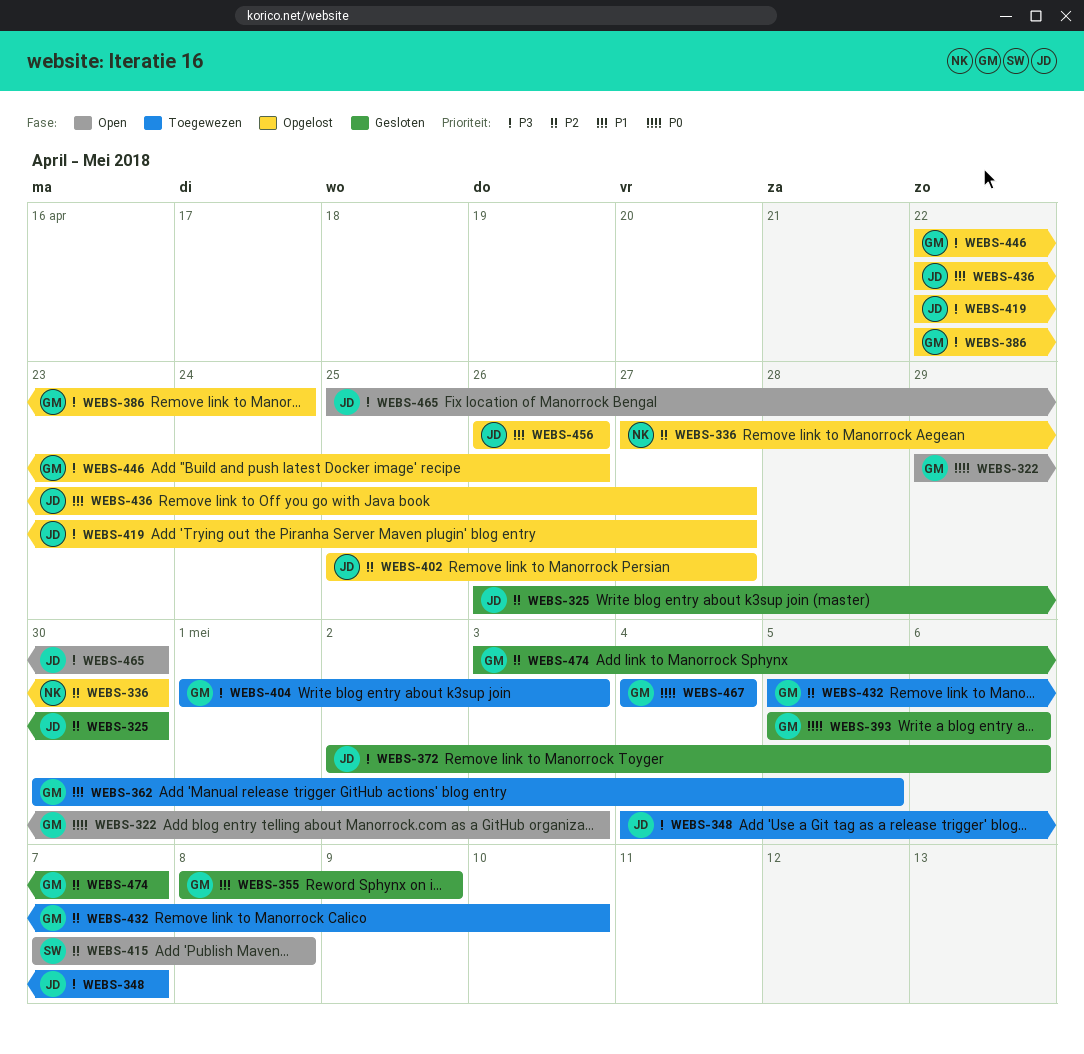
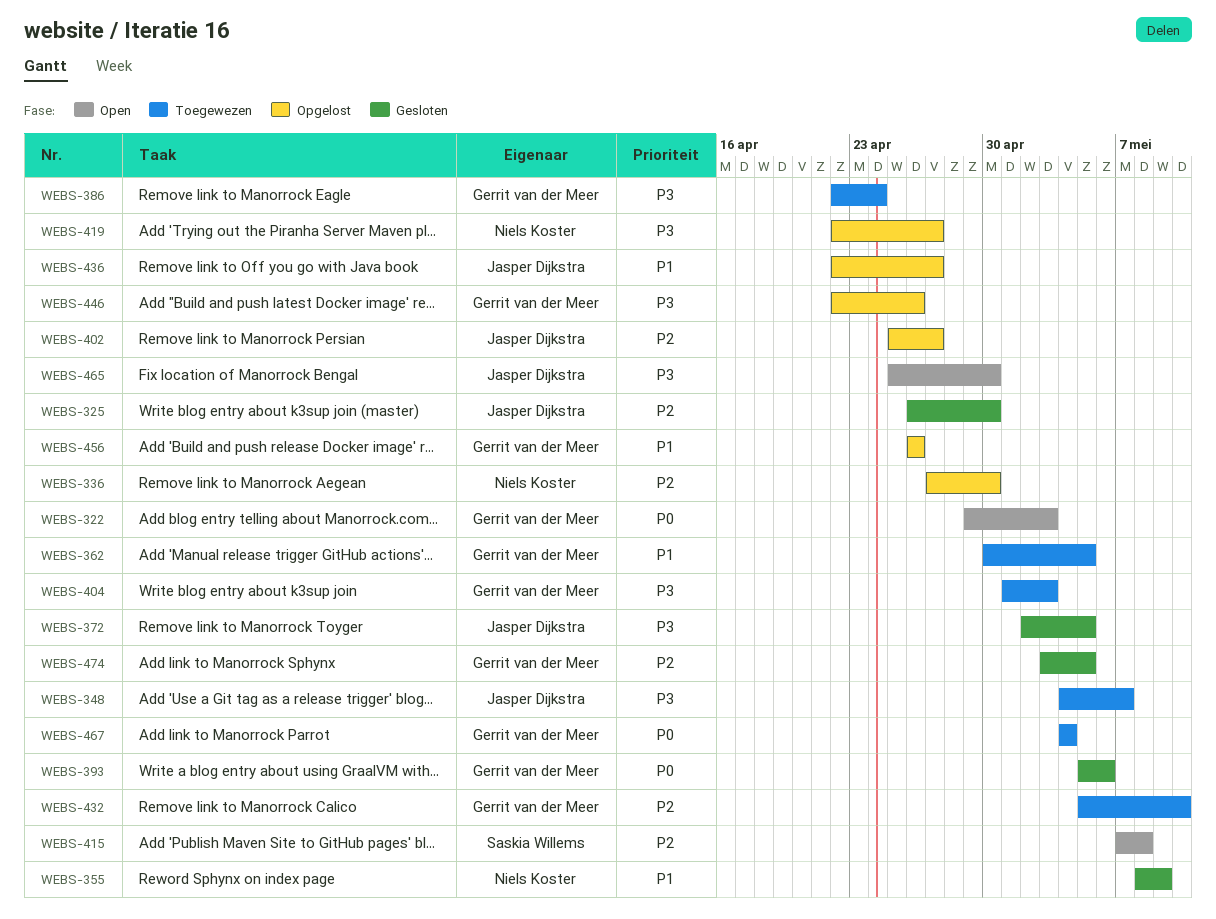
WEBS-355, owner: Gerrit van der Meer -> Niels Koster
WEBS-372, due: May 6 -> May 5
WEBS-386, status: Opgelost -> Toegewezen
WEBS-419, owner: Jasper Dijkstra -> Niels Koster
WEBS-456, owner: Jasper Dijkstra -> Gerrit van der Meer
WEBS-474, due: May 7 -> May 5

